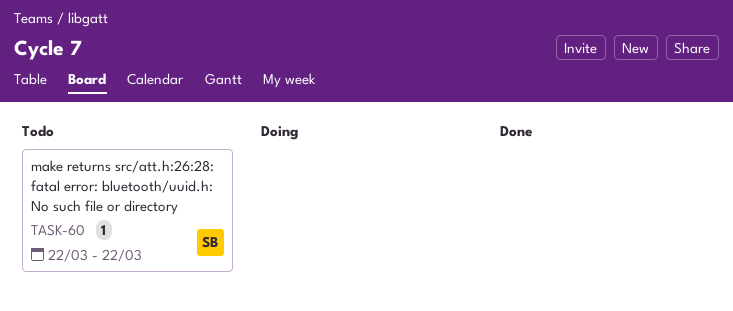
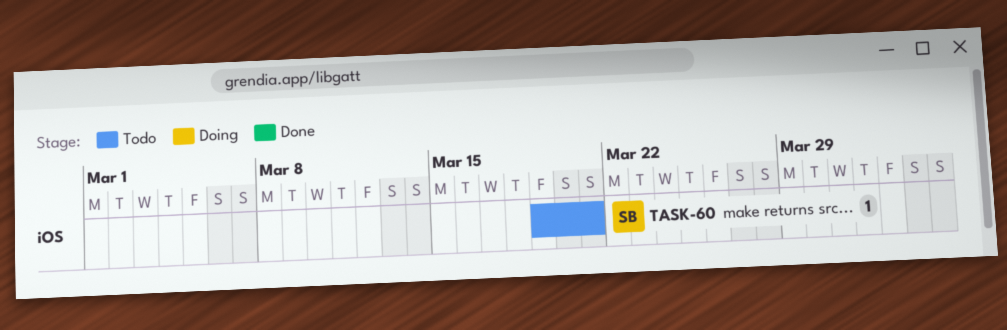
TASK-60, start: Mar 22 -> Mar 19
TASK-60, due: Mar 22 -> Mar 21

